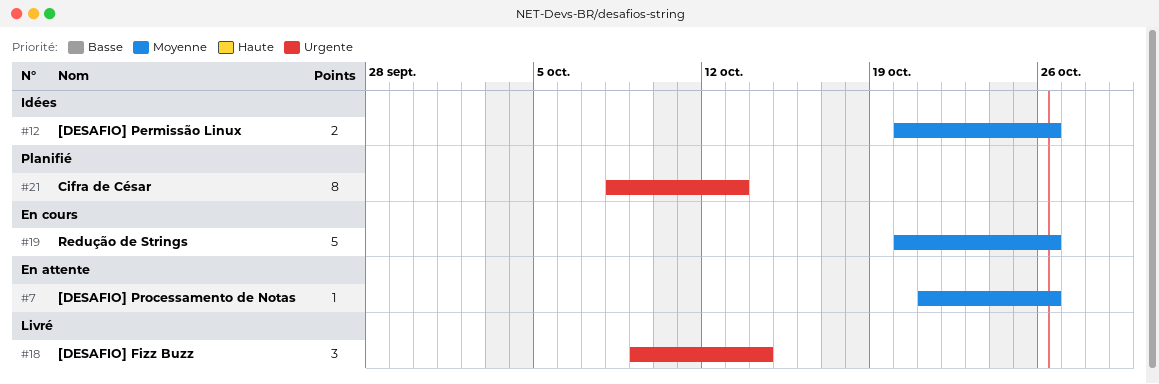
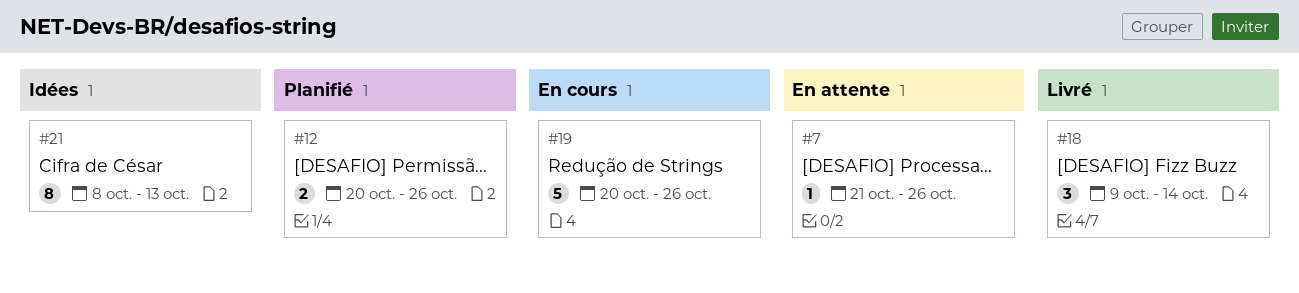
#12, status: Idées -> Planifié
#21, status: Planifié -> Idées

